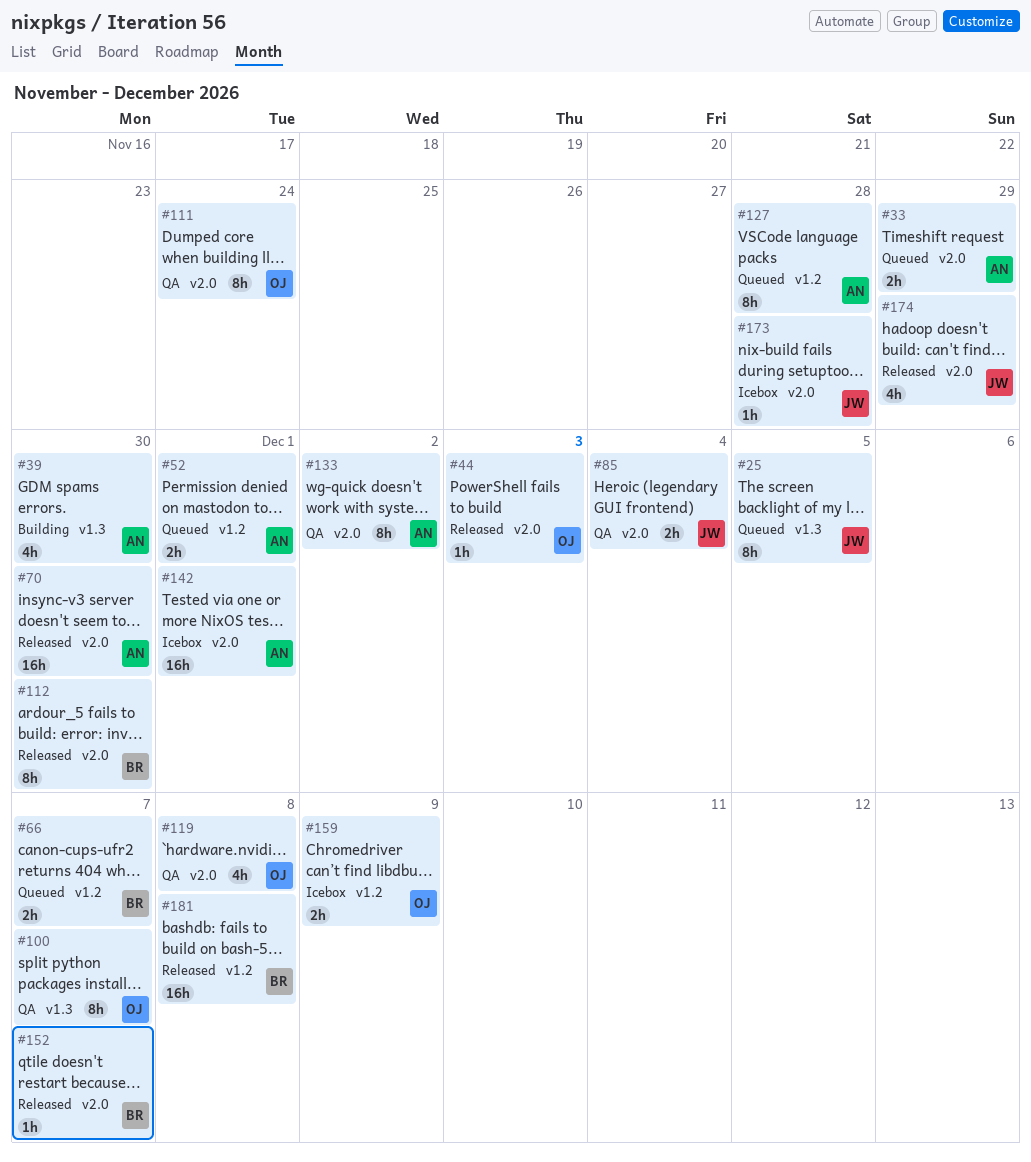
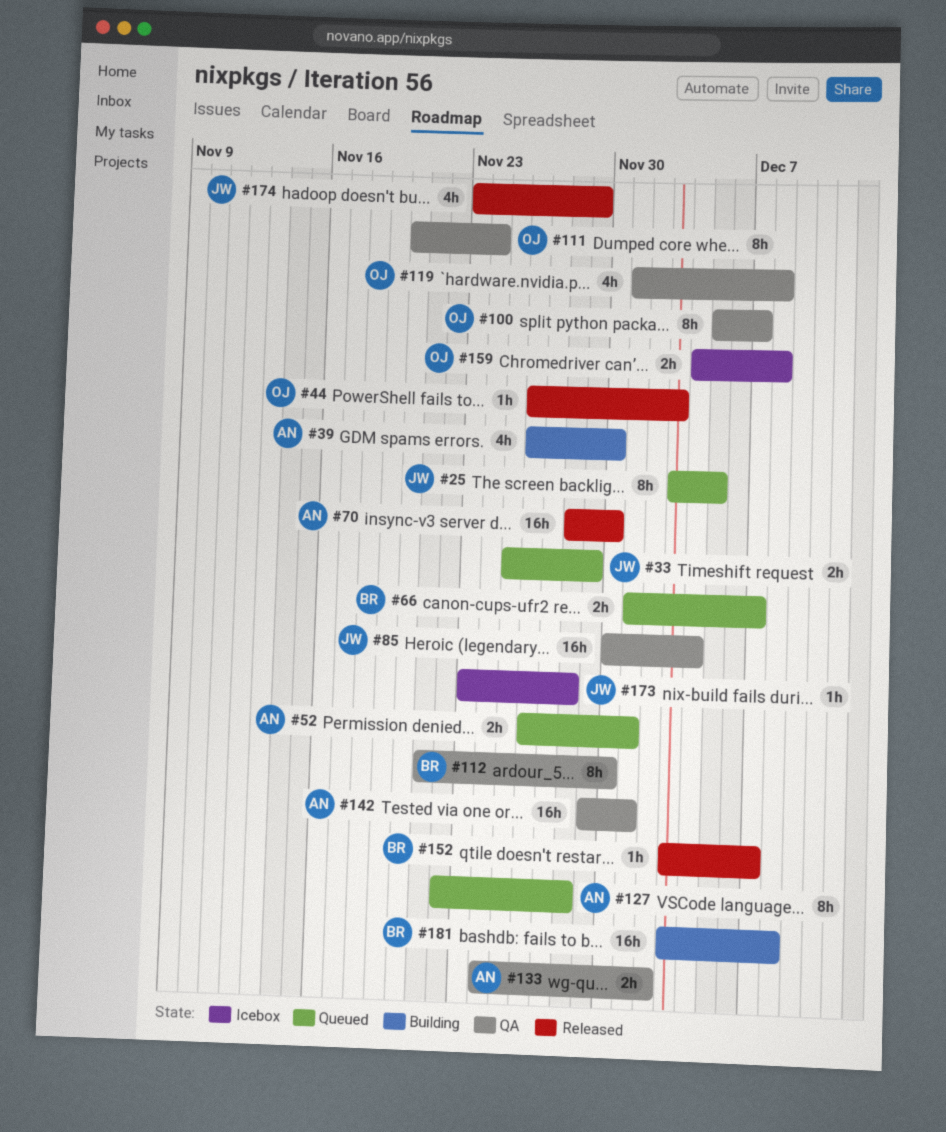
#33, owner: AN -> JW
#85, estimate: 2h -> 16h
#112, status: Released -> QA
#133, estimate: 8h -> 2h
#142, status: Icebox -> QA
#159, due: Dec 9 -> Dec 8
#181, status: Released -> Building

